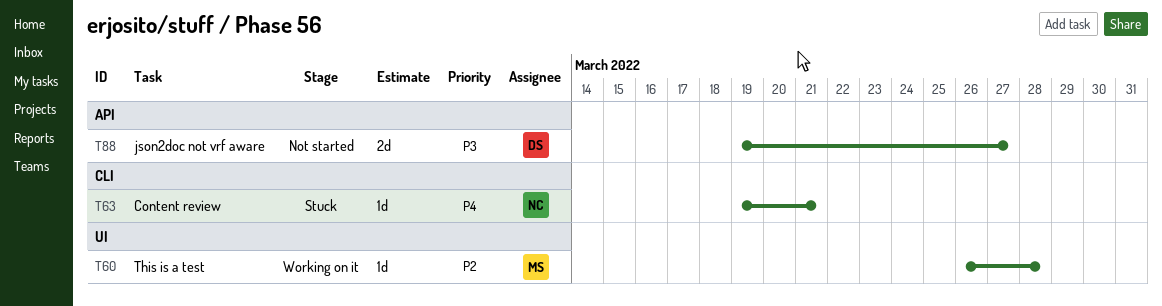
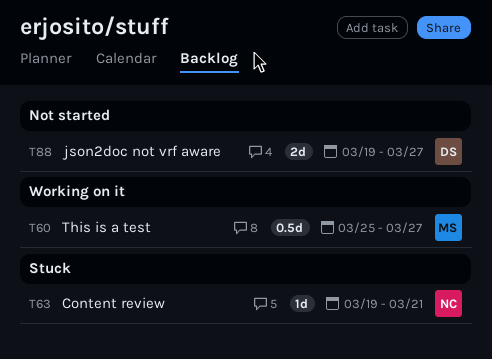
T60, estimate: 1d -> 0.5d
T60, start: Mar 26 -> Mar 25
T60, due: Mar 28 -> Mar 27

